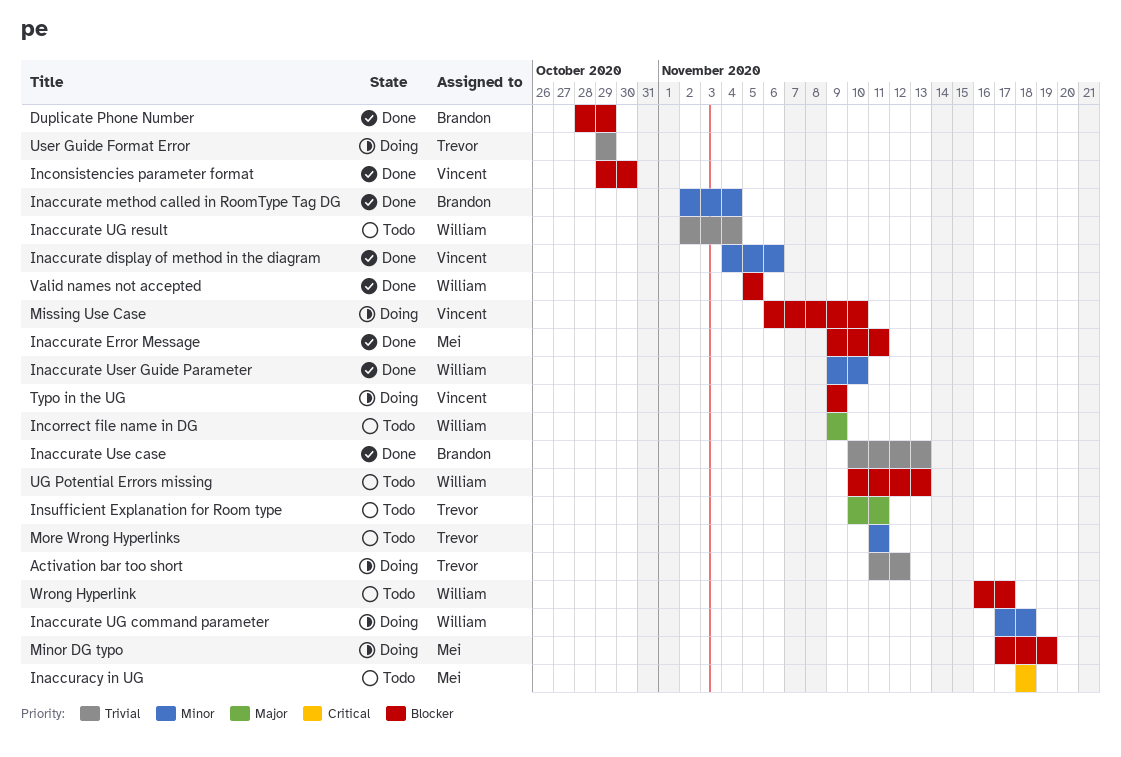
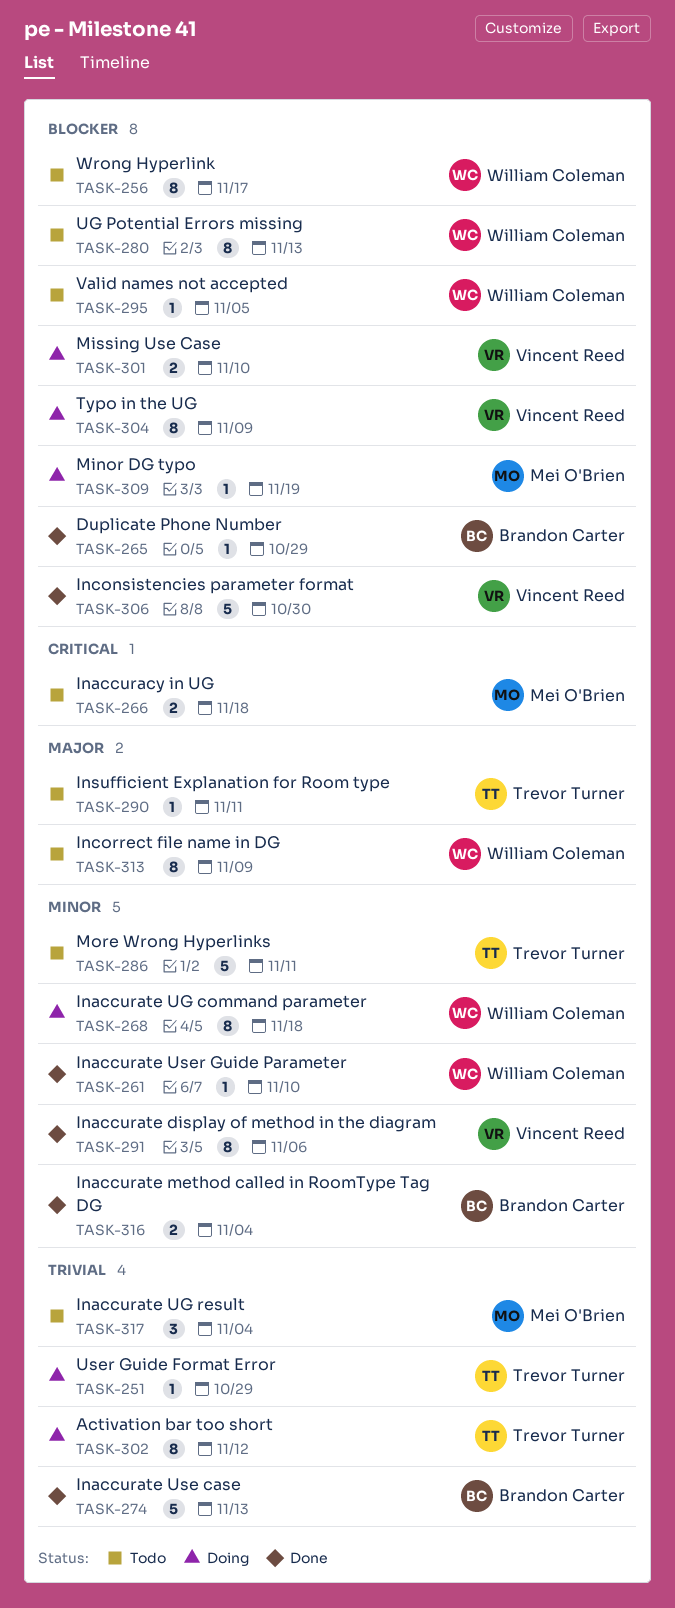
Inaccurate Error Message: present -> none
Inaccurate UG result, owner: William Coleman -> Mei O'Brien
Valid names not accepted, status: Done -> Todo

